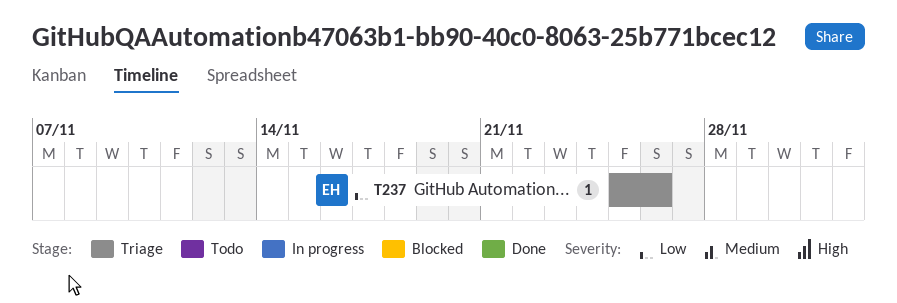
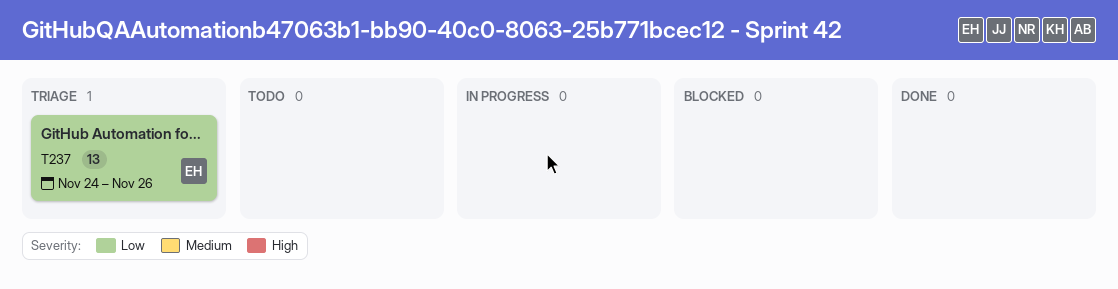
T237, estimate: 1 -> 13
T237, start: Nov 25 -> Nov 24

